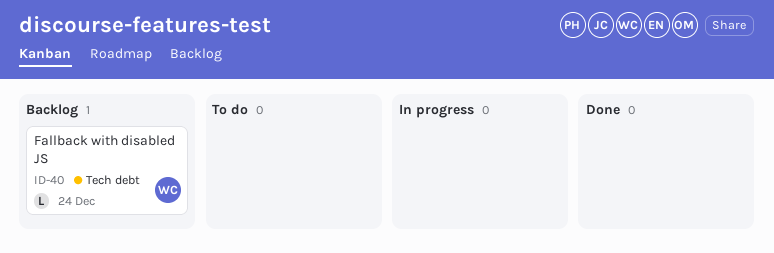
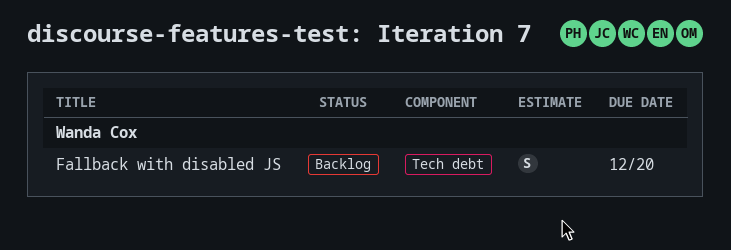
Fallback with disabled JS, estimate: L -> S
Fallback with disabled JS, due: Dec 24 -> Dec 20

